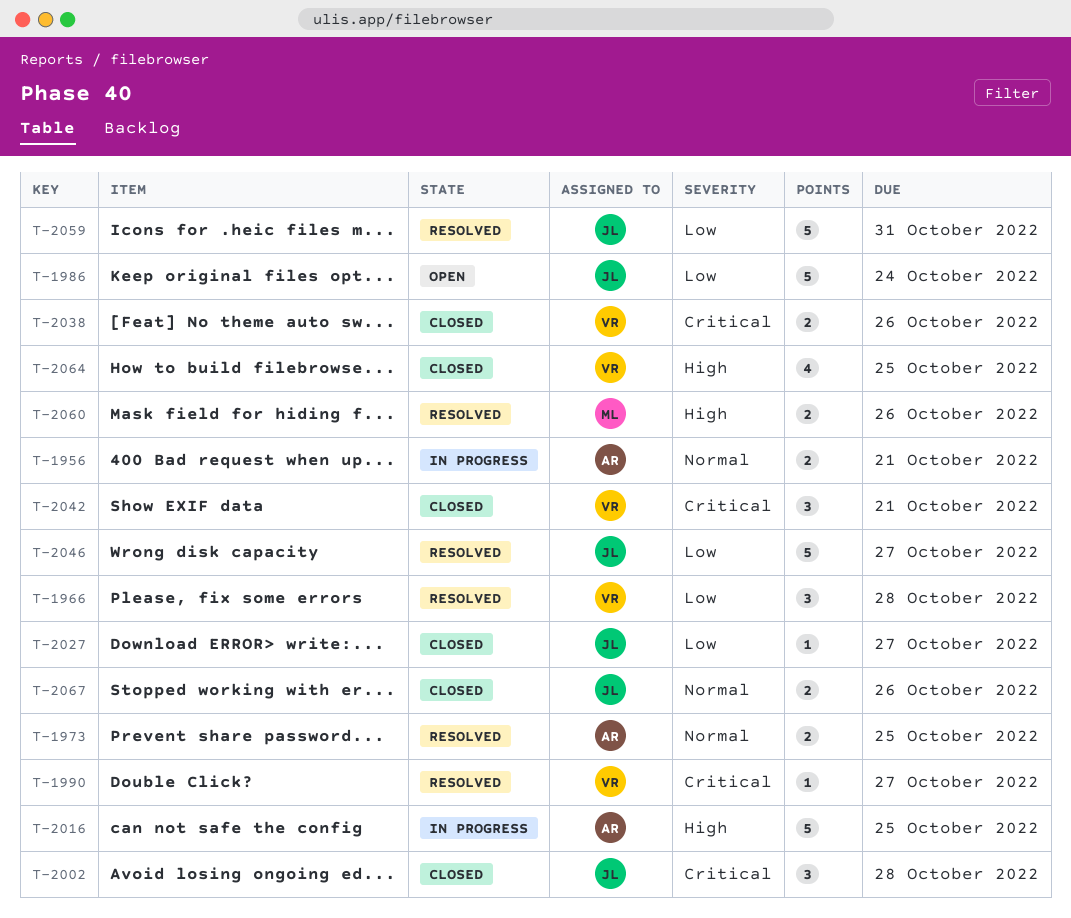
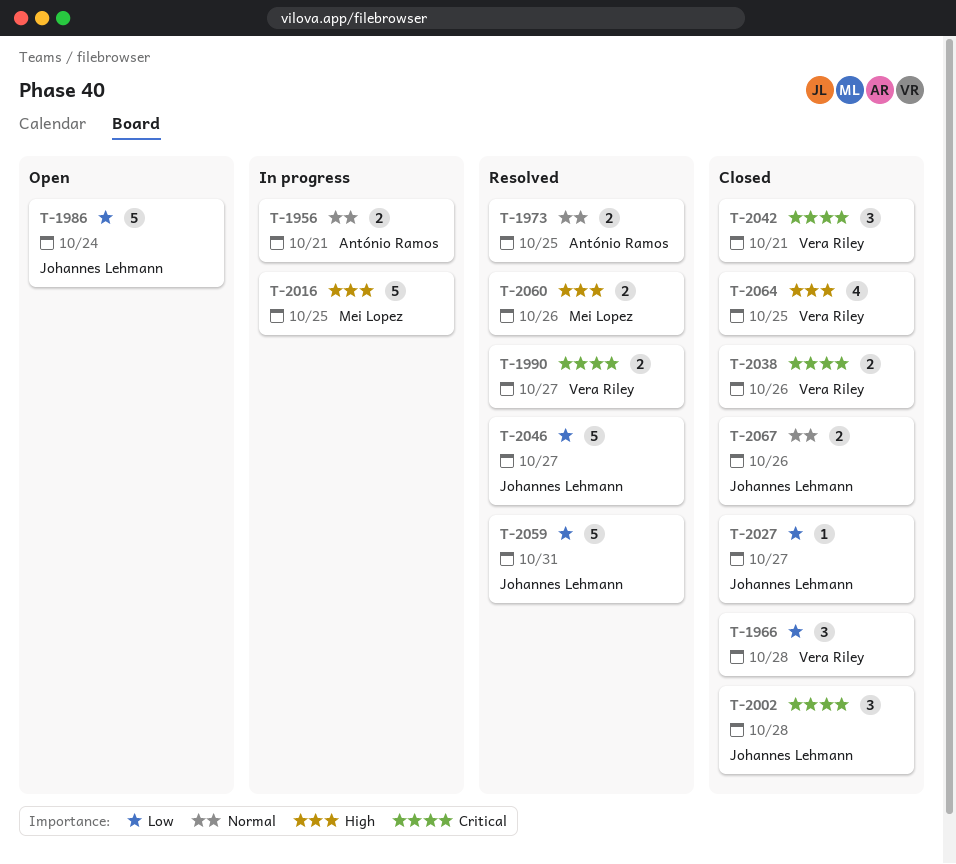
T-1966, status: Resolved -> Closed
T-1990, estimate: 1 -> 2
T-2016, owner: António Ramos -> Mei Lopez

